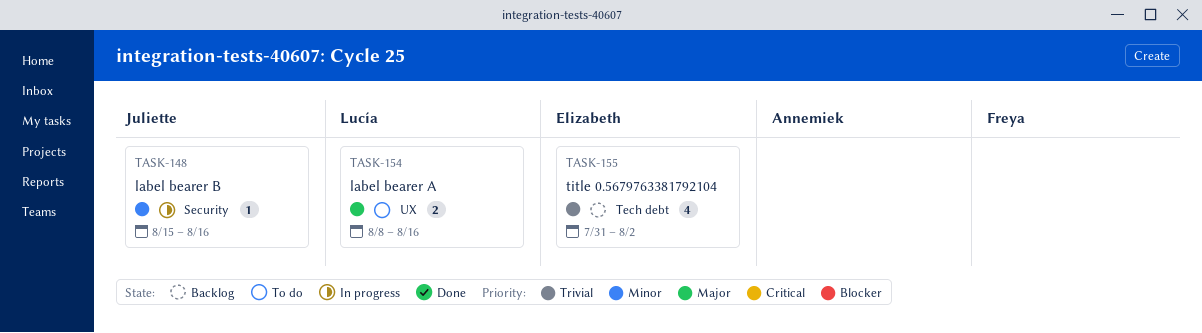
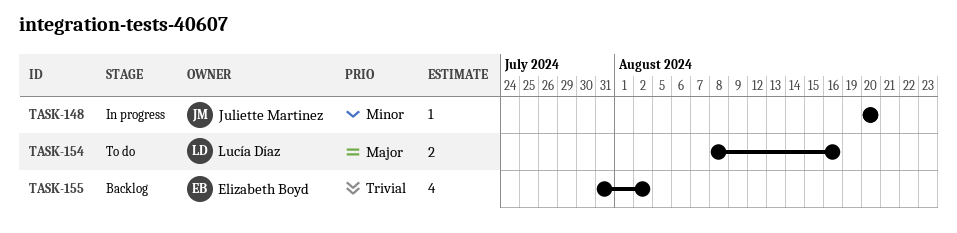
TASK-148, start: Aug 15 -> Aug 20
TASK-148, due: Aug 16 -> Aug 20

